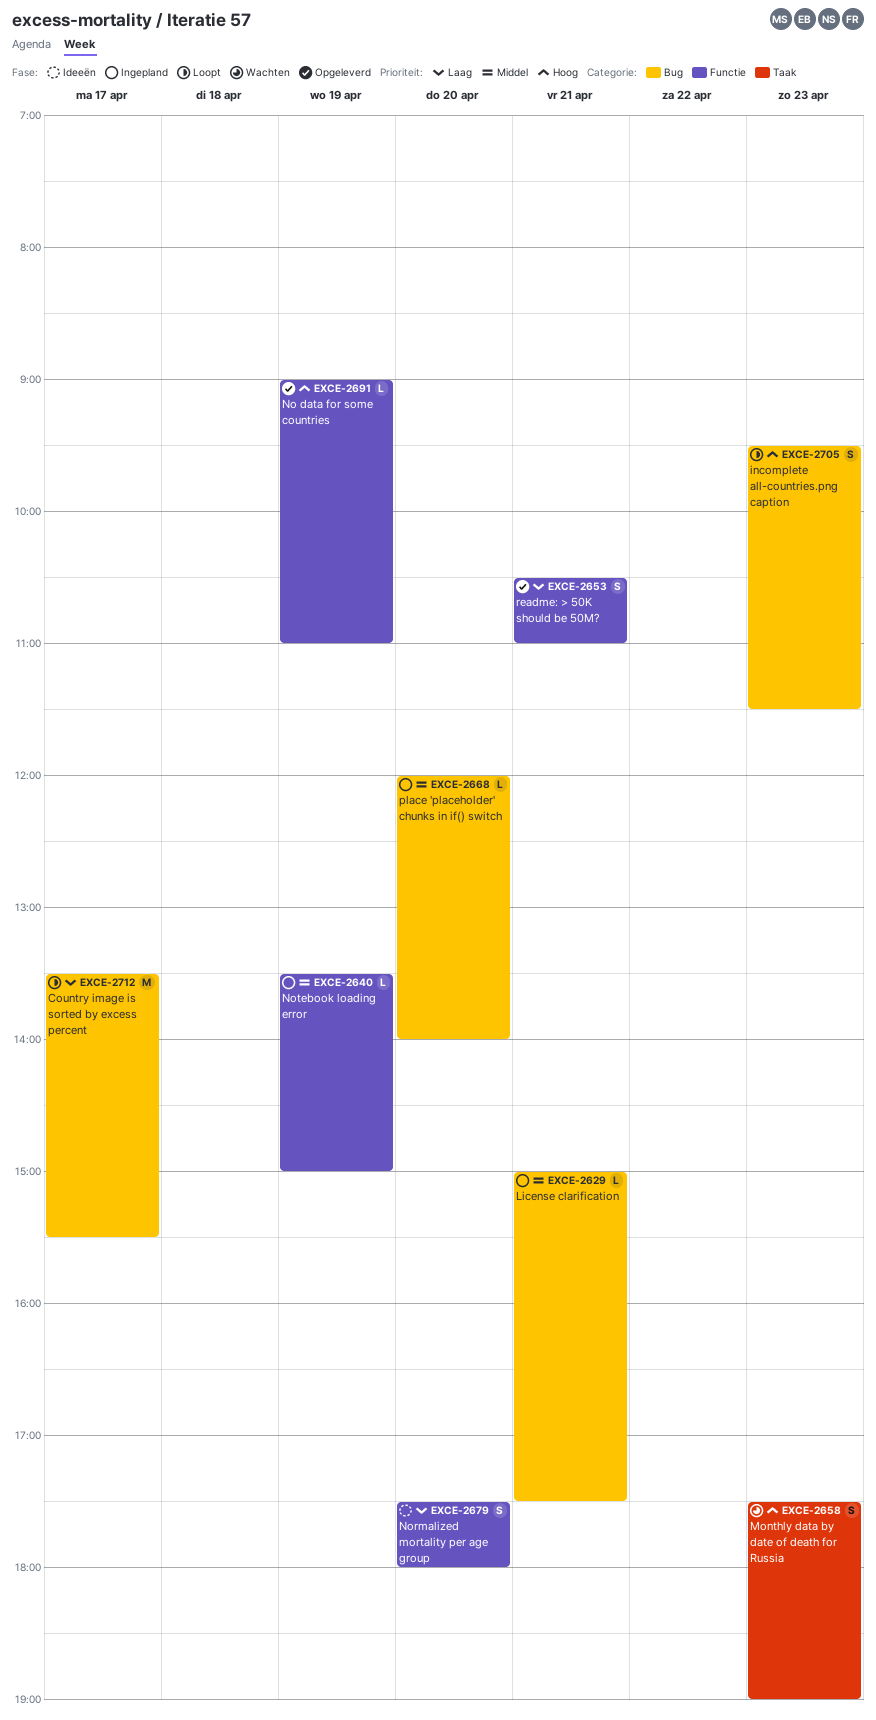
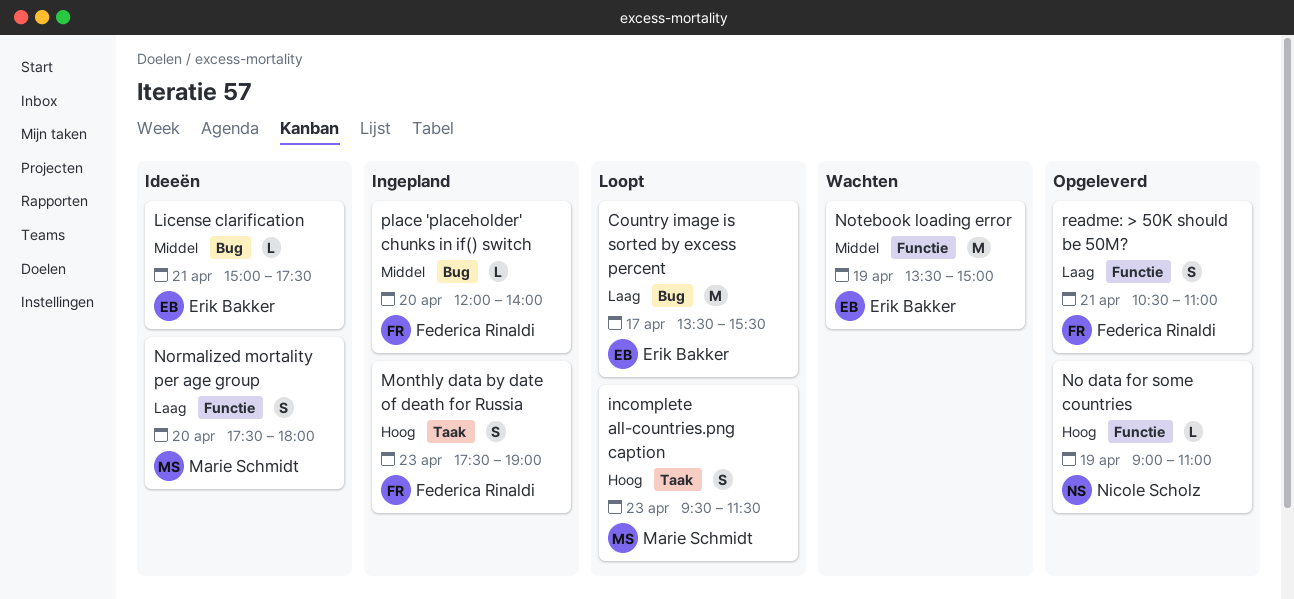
incomplete all-countries.png caption, label: Bug -> Taak
License clarification, status: Ingepland -> Ideeën
Monthly data by date of death for Russia, status: Wachten -> Ingepland
Notebook loading error, status: Ingepland -> Wachten
Notebook loading error, estimate: L -> M

